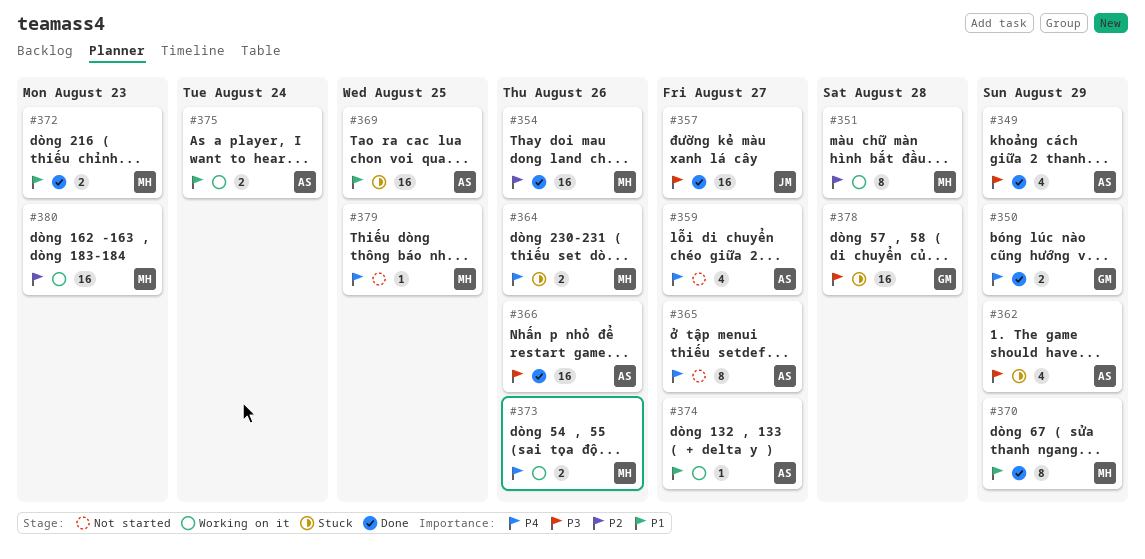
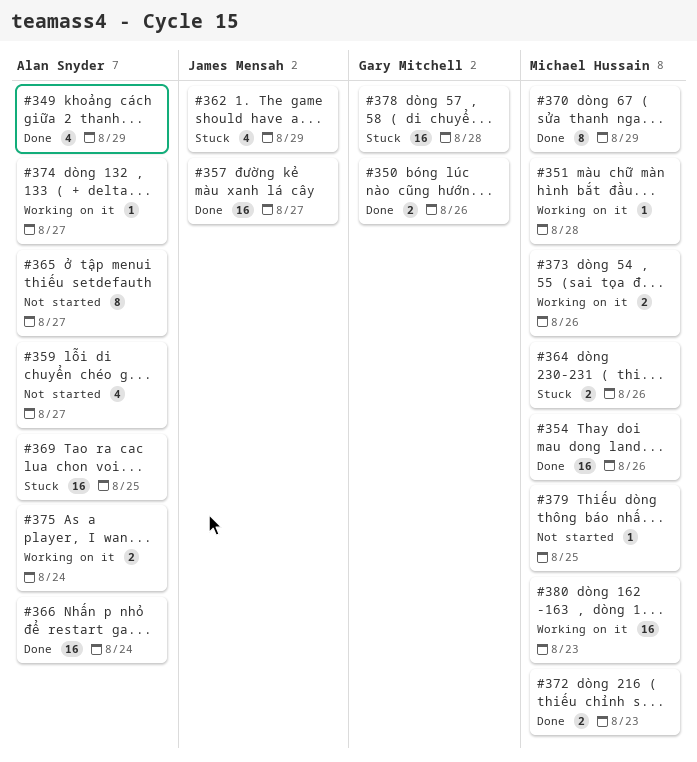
#350, due: Aug 29 -> Aug 26
#351, estimate: 8 -> 1
#362, owner: Alan Snyder -> James Mensah
#366, due: Aug 26 -> Aug 24

